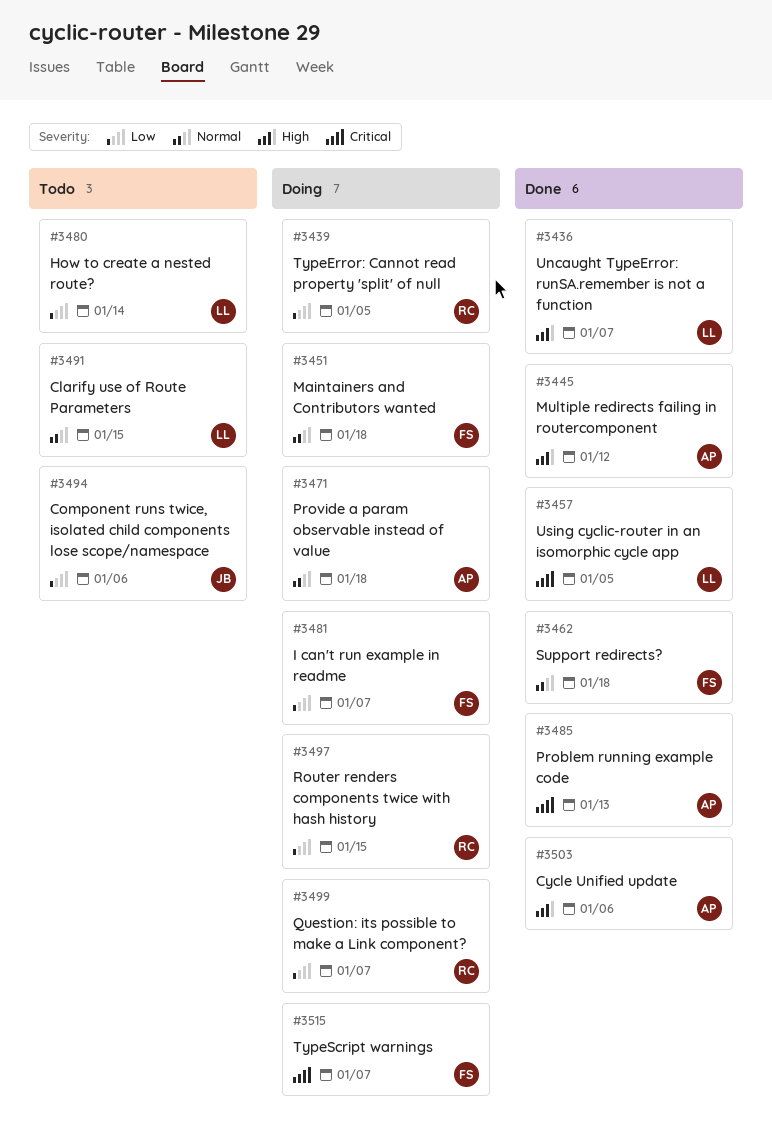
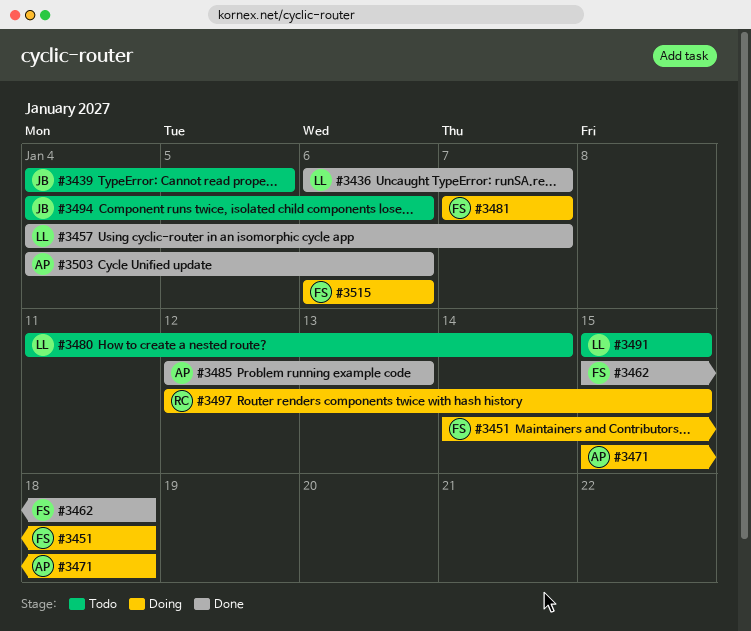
#3439, status: Doing -> Todo
#3439, owner: RC -> JB
#3445: present -> none
#3457, due: Jan 5 -> Jan 7
#3499: present -> none
#3515, due: Jan 7 -> Jan 6

